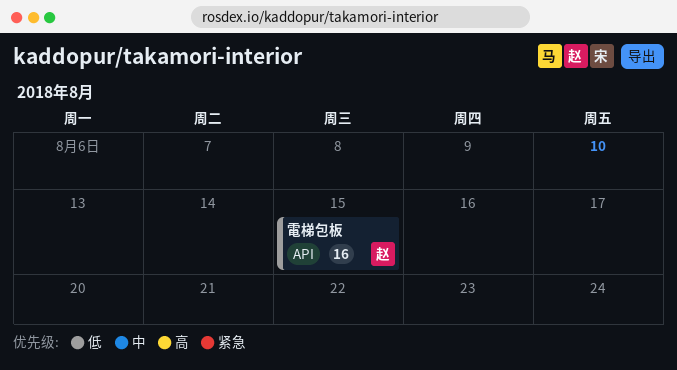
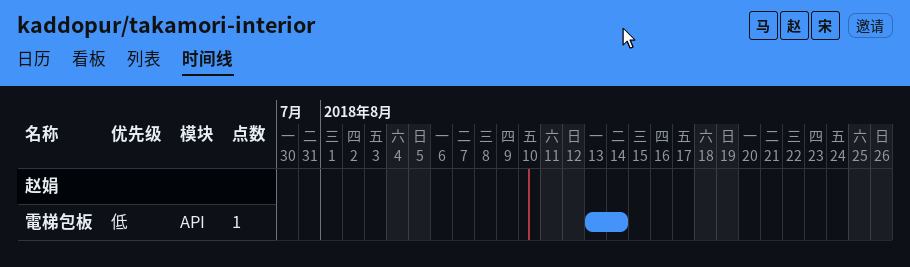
電梯包板, estimate: 16 -> 1
電梯包板, due: Aug 15 -> Aug 14

